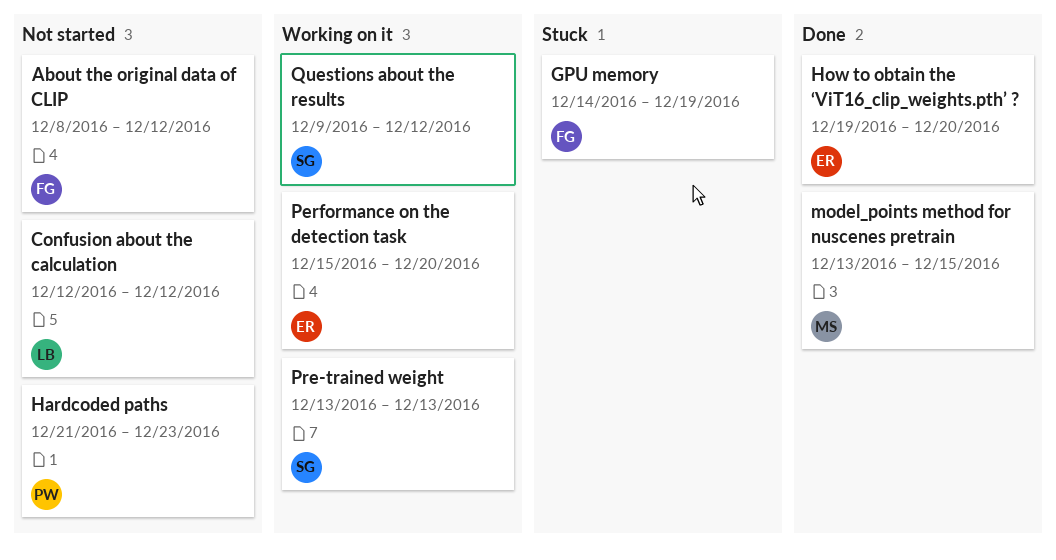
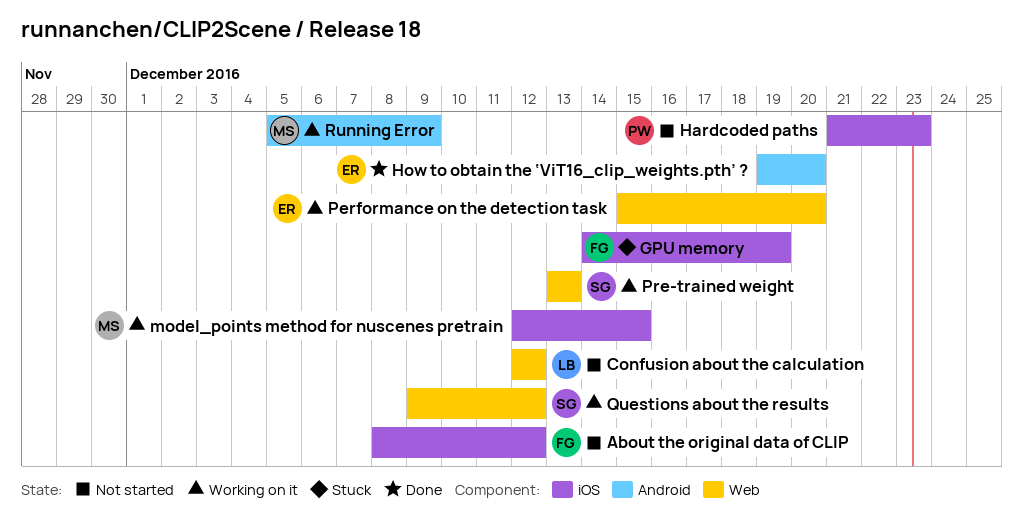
model_points method for nuscenes pretrain, status: Done -> Working on it
model_points method for nuscenes pretrain, start: Dec 13 -> Dec 12
Running Error: none -> present

